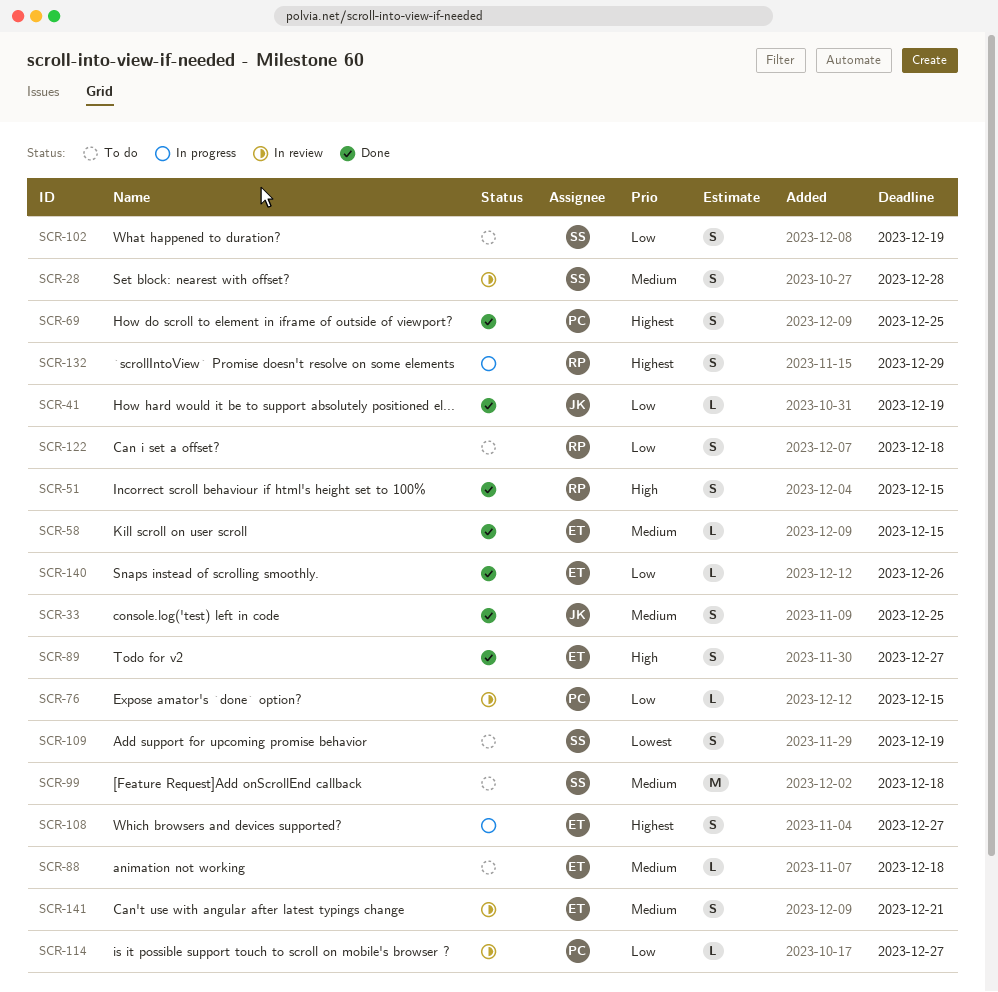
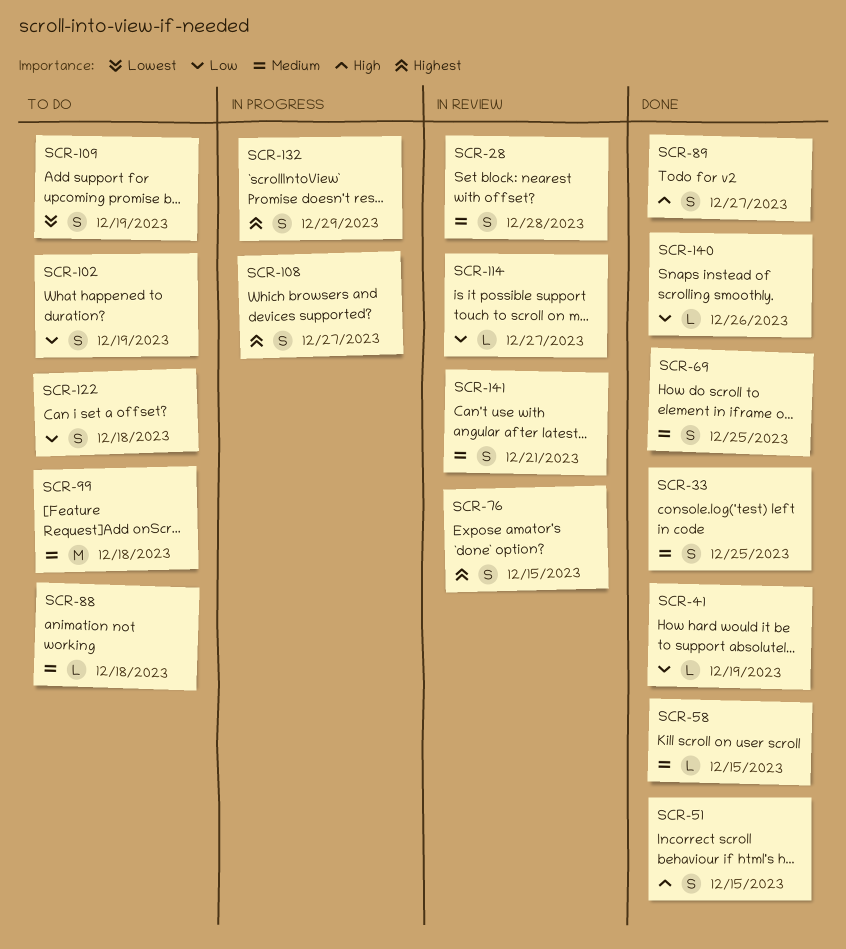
SCR-69, priority: Highest -> Medium
SCR-76, priority: Low -> Highest
SCR-76, estimate: L -> S

